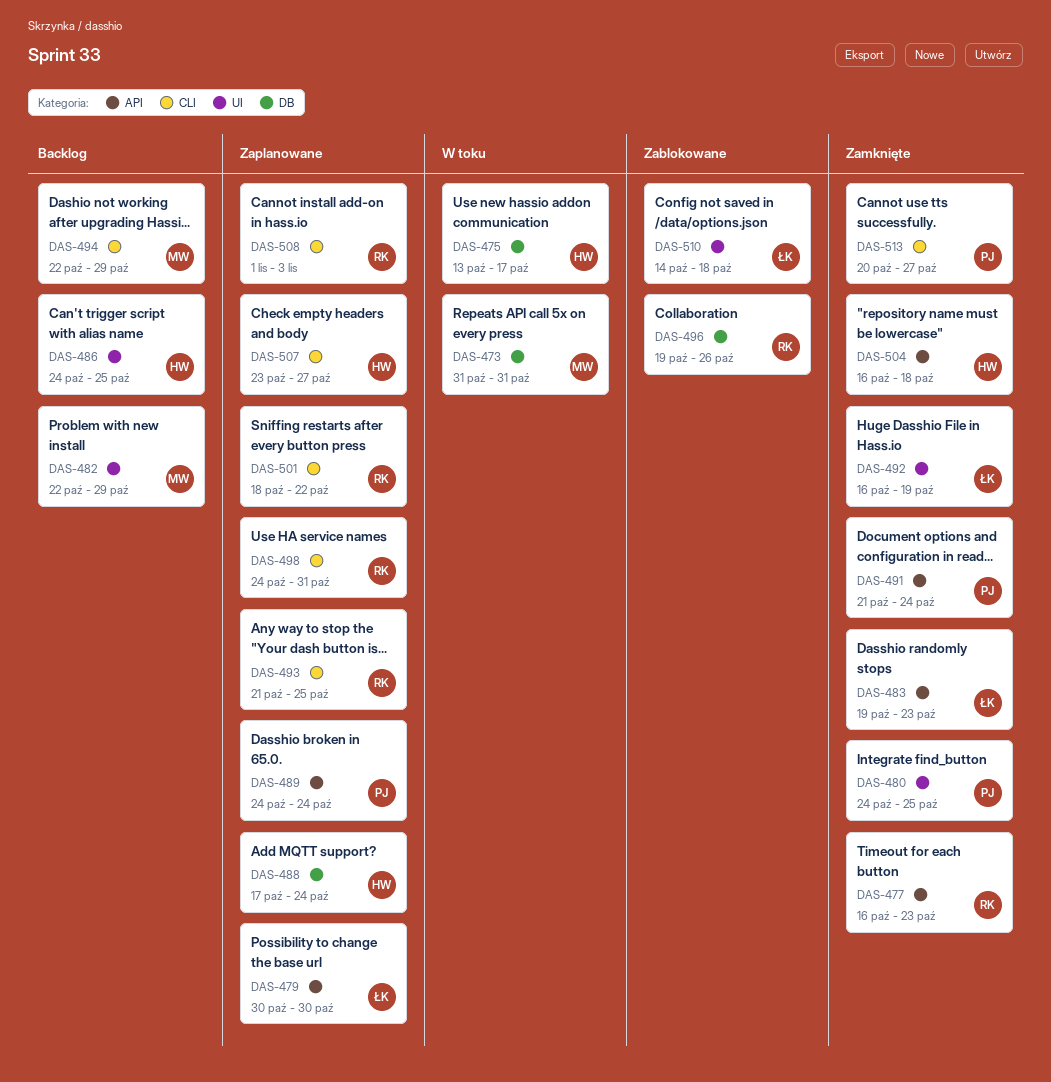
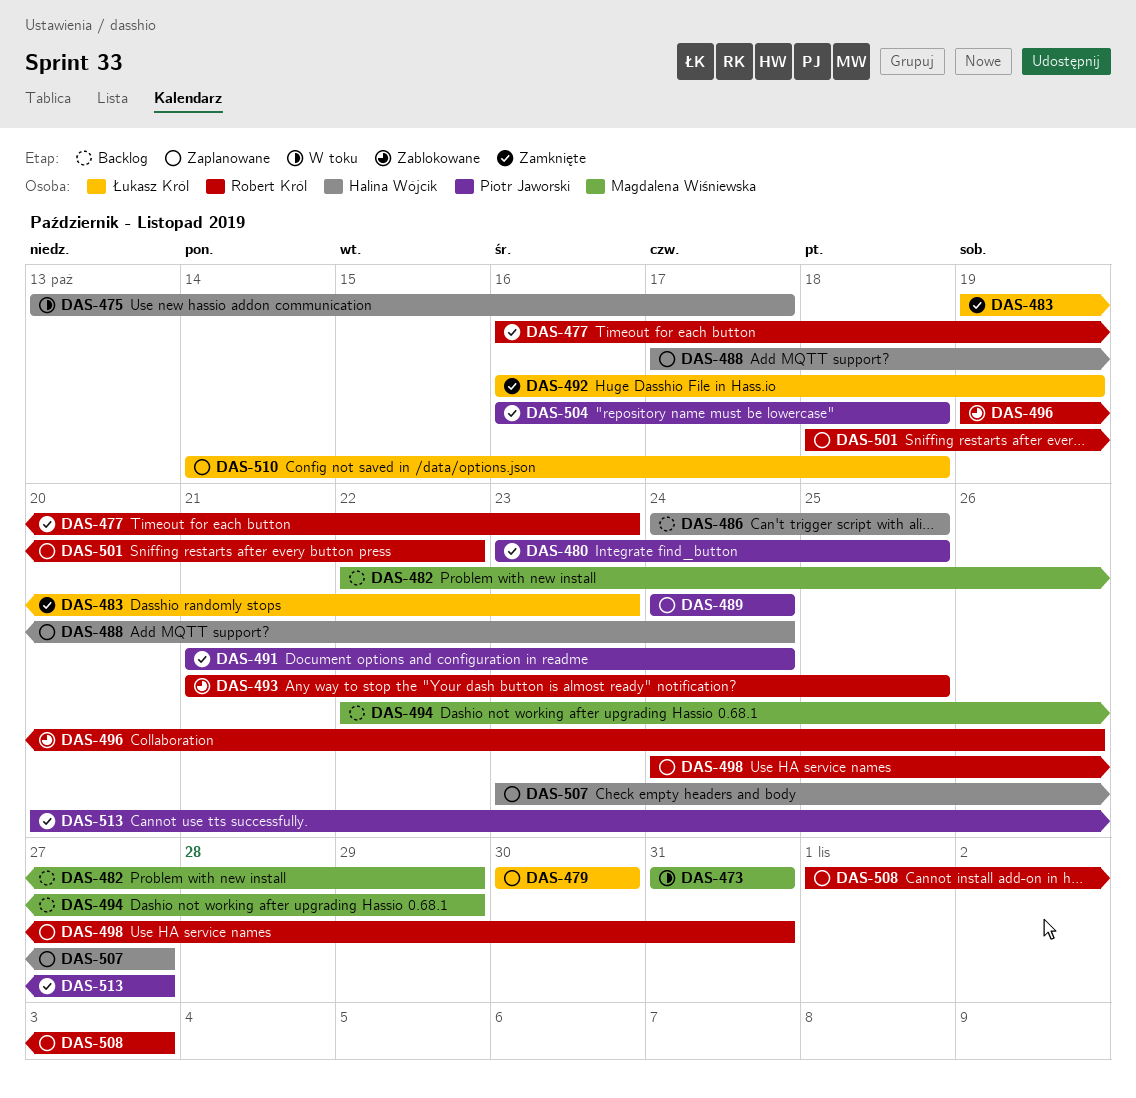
DAS-480, start: Oct 24 -> Oct 23
DAS-493, status: Zaplanowane -> Zablokowane
DAS-504, owner: Halina Wójcik -> Piotr Jaworski
DAS-510, status: Zablokowane -> Zaplanowane

